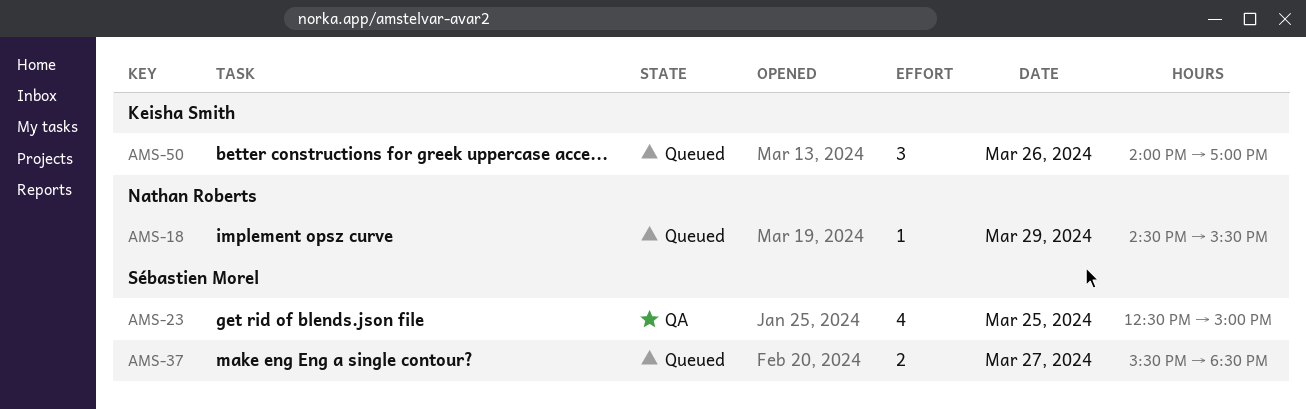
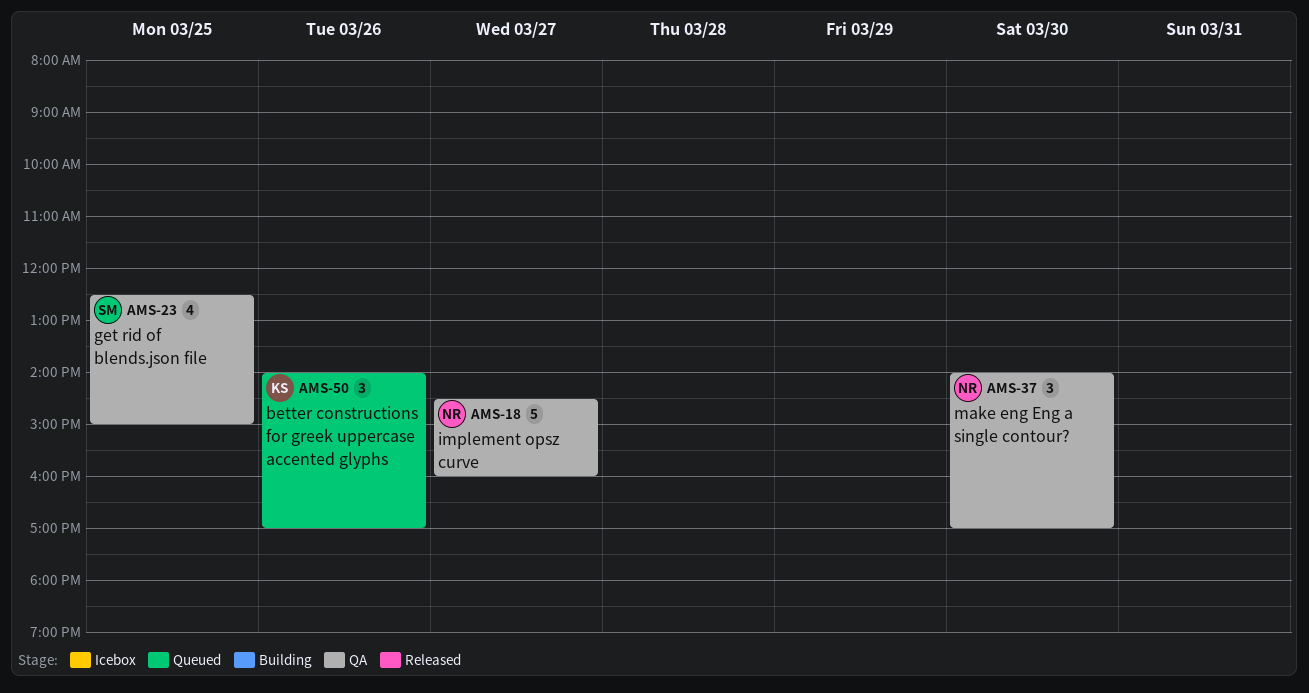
AMS-18, status: Queued -> QA
AMS-18, estimate: 1 -> 5
AMS-18, day: Mar 29 -> Mar 27
AMS-18, ends: 15:30 -> 16:00
AMS-37, status: Queued -> QA
AMS-37, owner: Sébastien Morel -> Nathan Roberts
AMS-37, estimate: 2 -> 3
AMS-37, day: Mar 27 -> Mar 30
AMS-37, begins: 15:30 -> 14:00
AMS-37, ends: 18:30 -> 17:00

